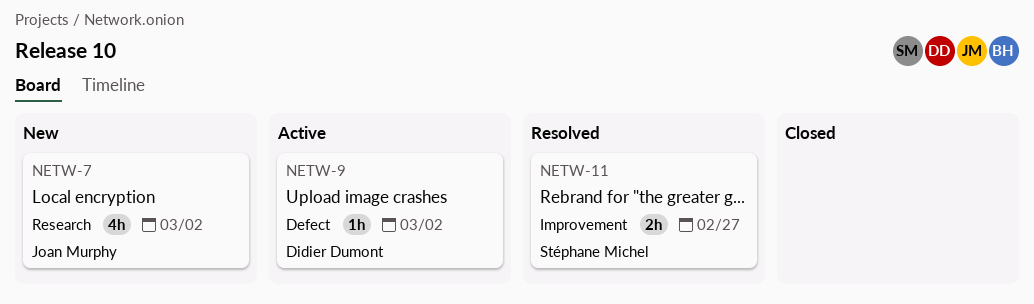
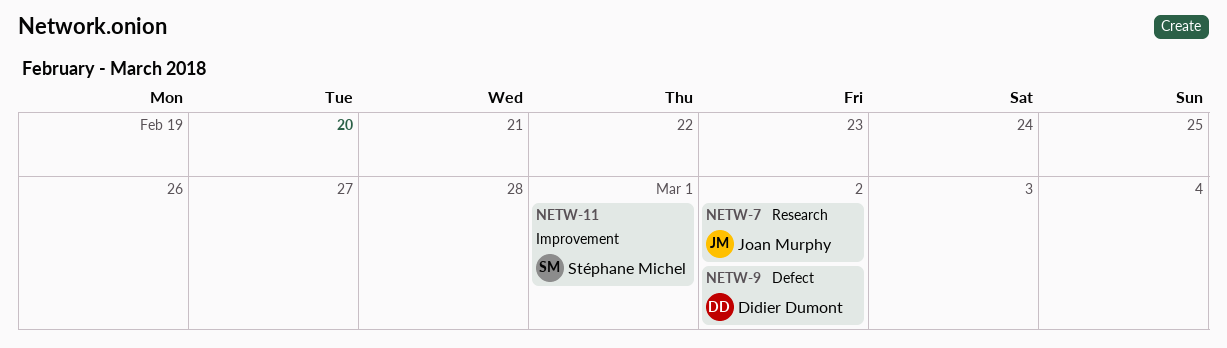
NETW-11, due: Feb 27 -> Mar 1

